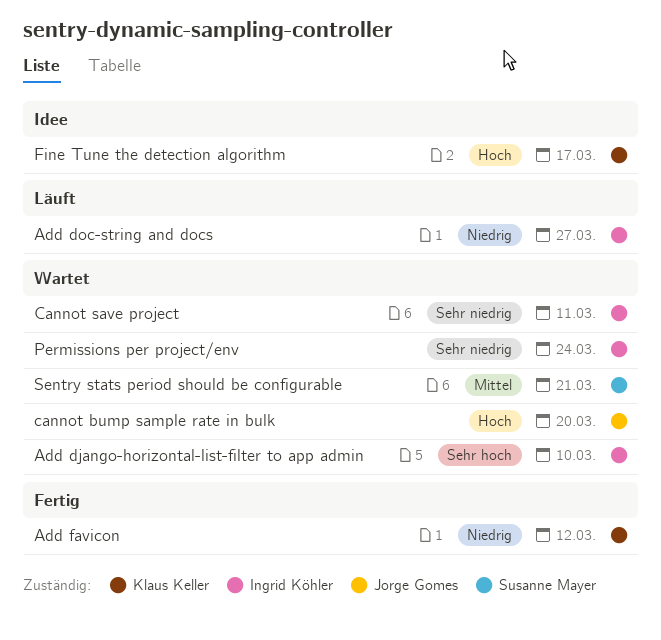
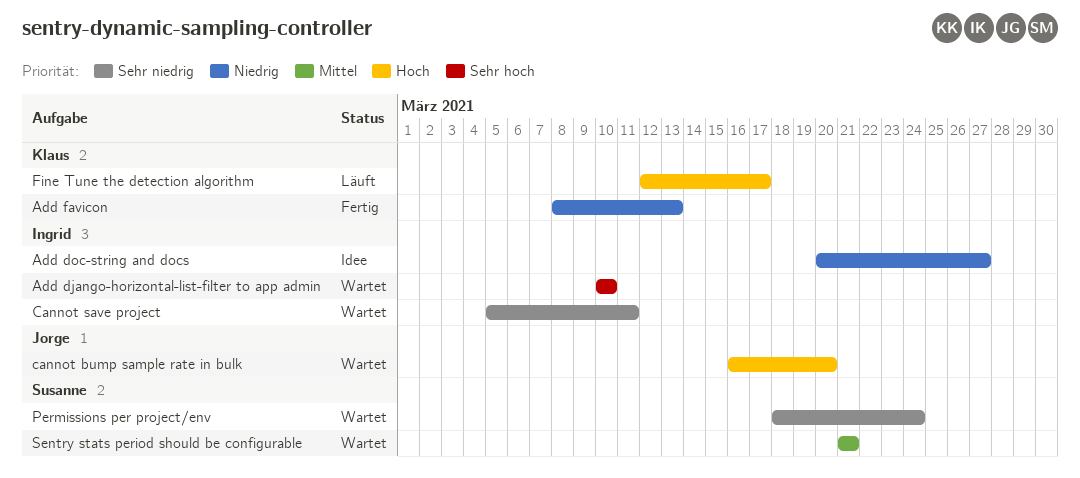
Add doc-string and docs, status: Läuft -> Idee
Add favicon, due: Mar 12 -> Mar 13
Fine Tune the detection algorithm, status: Idee -> Läuft
Permissions per project/env, owner: Ingrid Köhler -> Susanne Mayer

